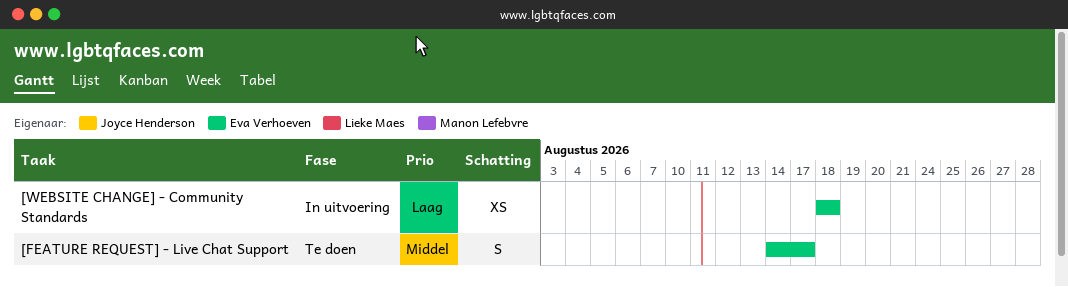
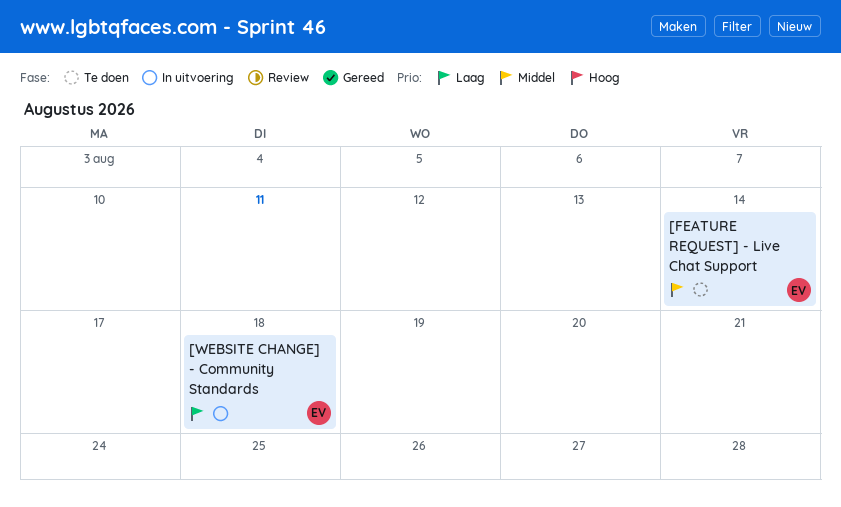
[FEATURE REQUEST] - Live Chat Support, due: Aug 17 -> Aug 14

